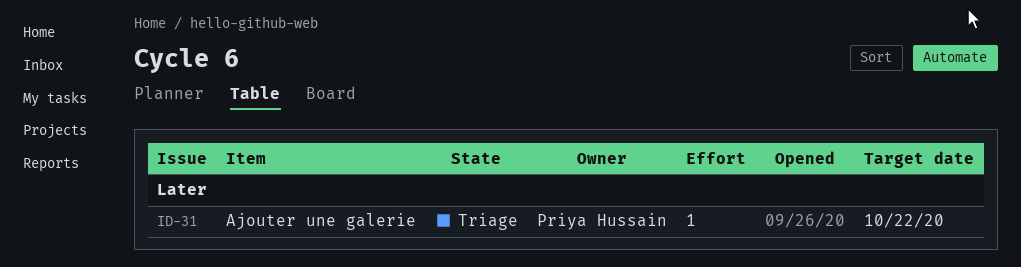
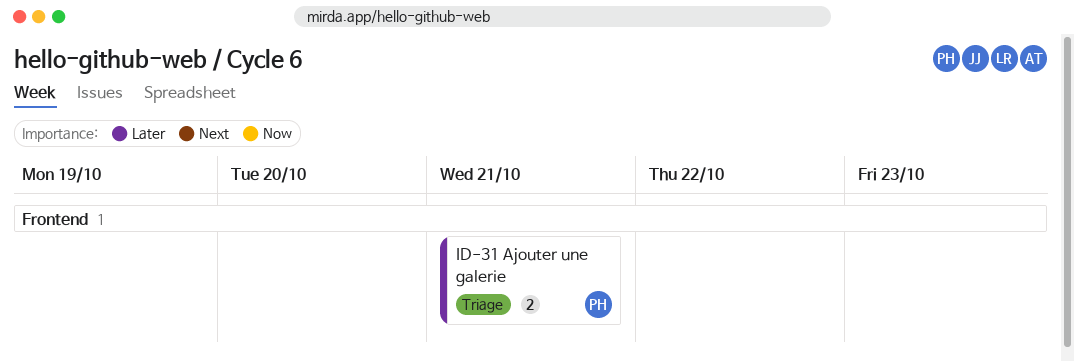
ID-31, estimate: 1 -> 2
ID-31, due: Oct 22 -> Oct 21

